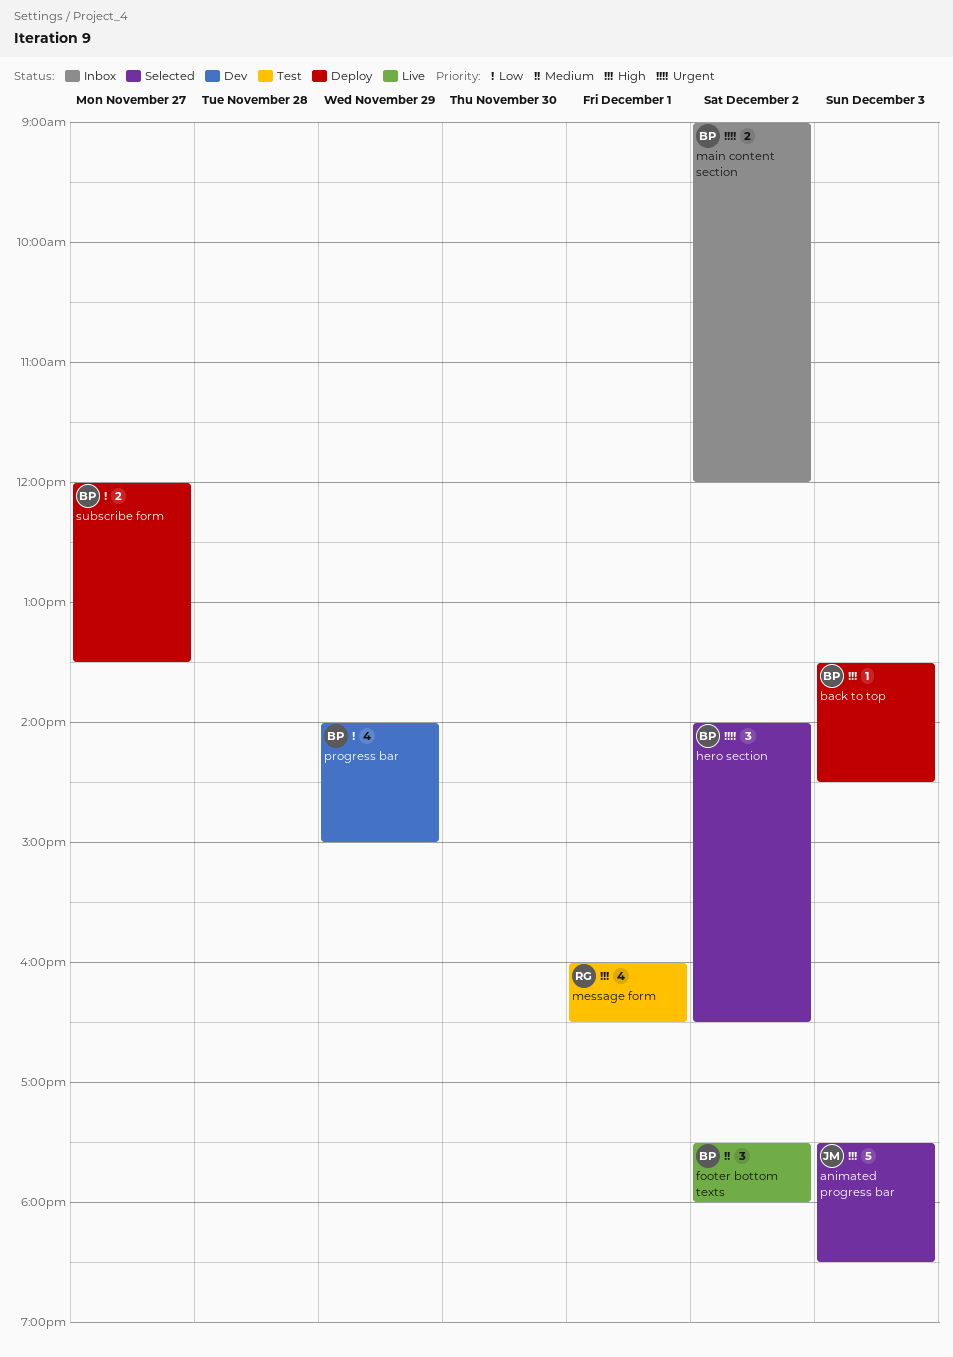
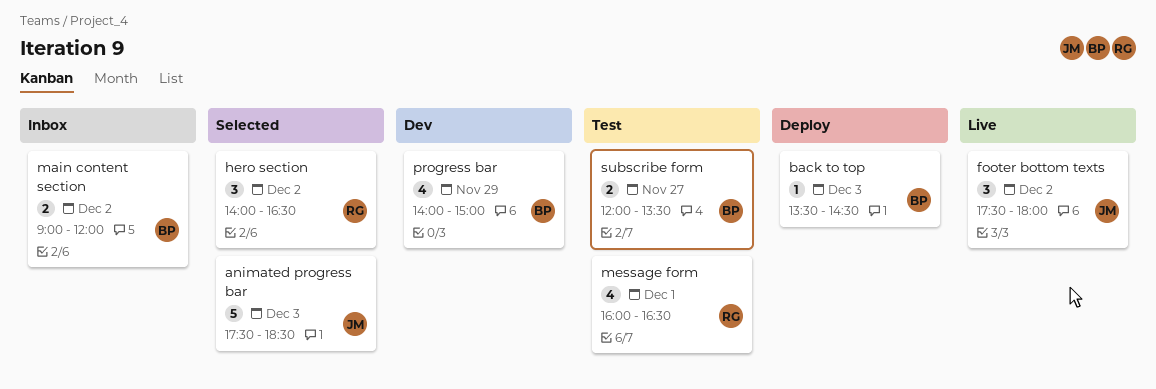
footer bottom texts, owner: BP -> JM
hero section, owner: BP -> RG
subscribe form, status: Deploy -> Test

